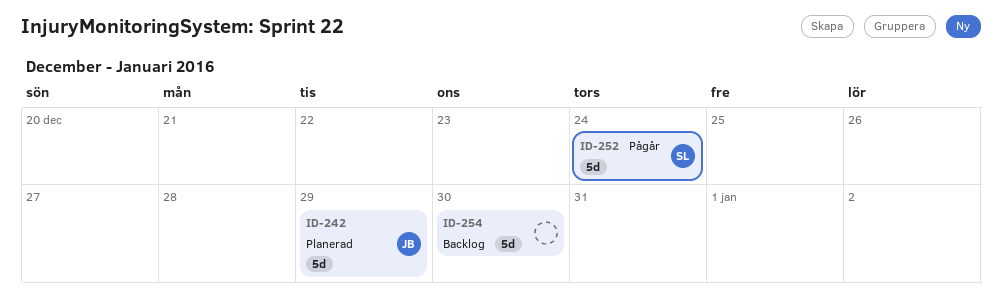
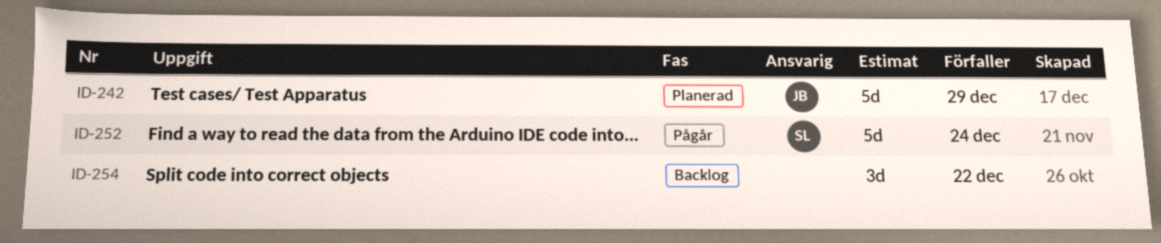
ID-254, estimate: 5d -> 3d
ID-254, due: Dec 30 -> Dec 22

